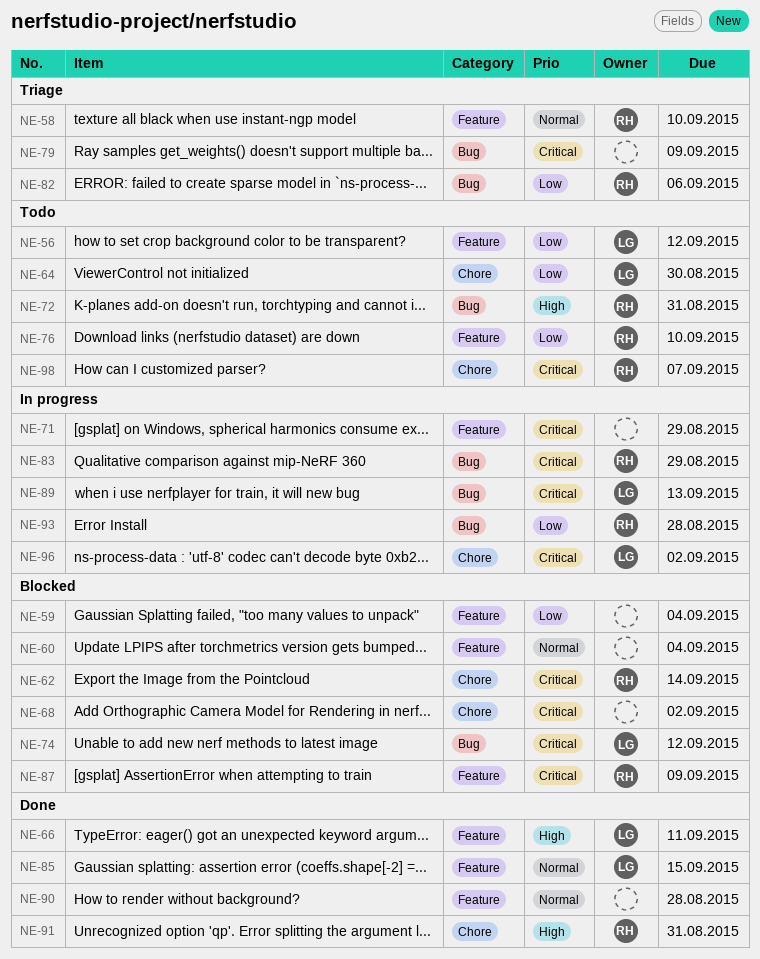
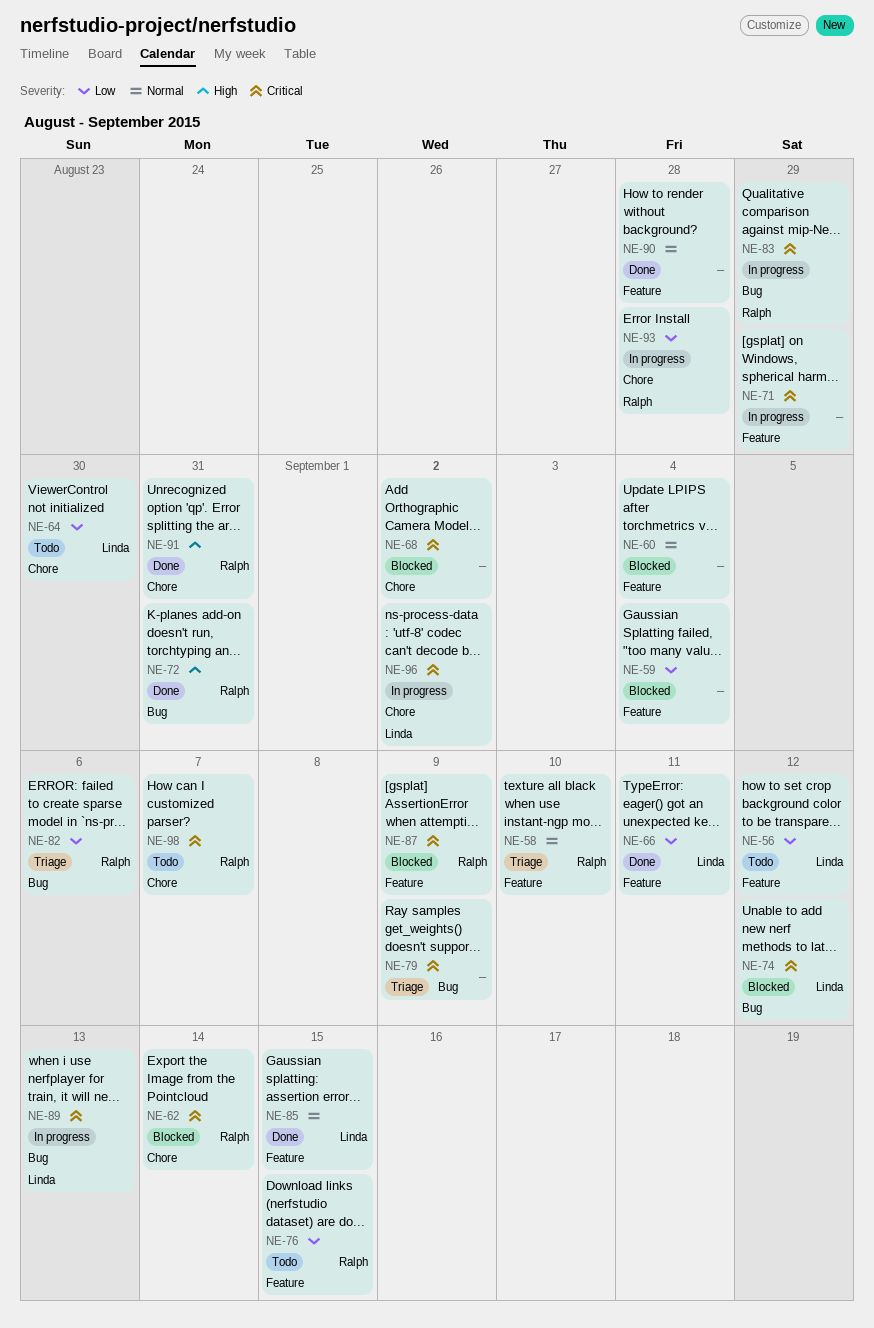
NE-66, priority: High -> Low
NE-72, status: Todo -> Done
NE-76, due: Sep 10 -> Sep 15
NE-93, label: Bug -> Chore

